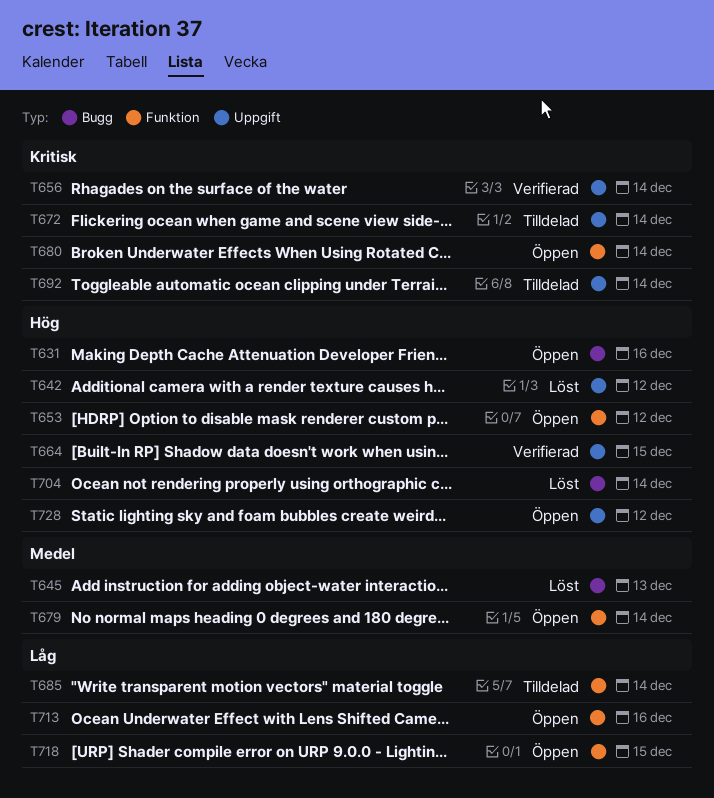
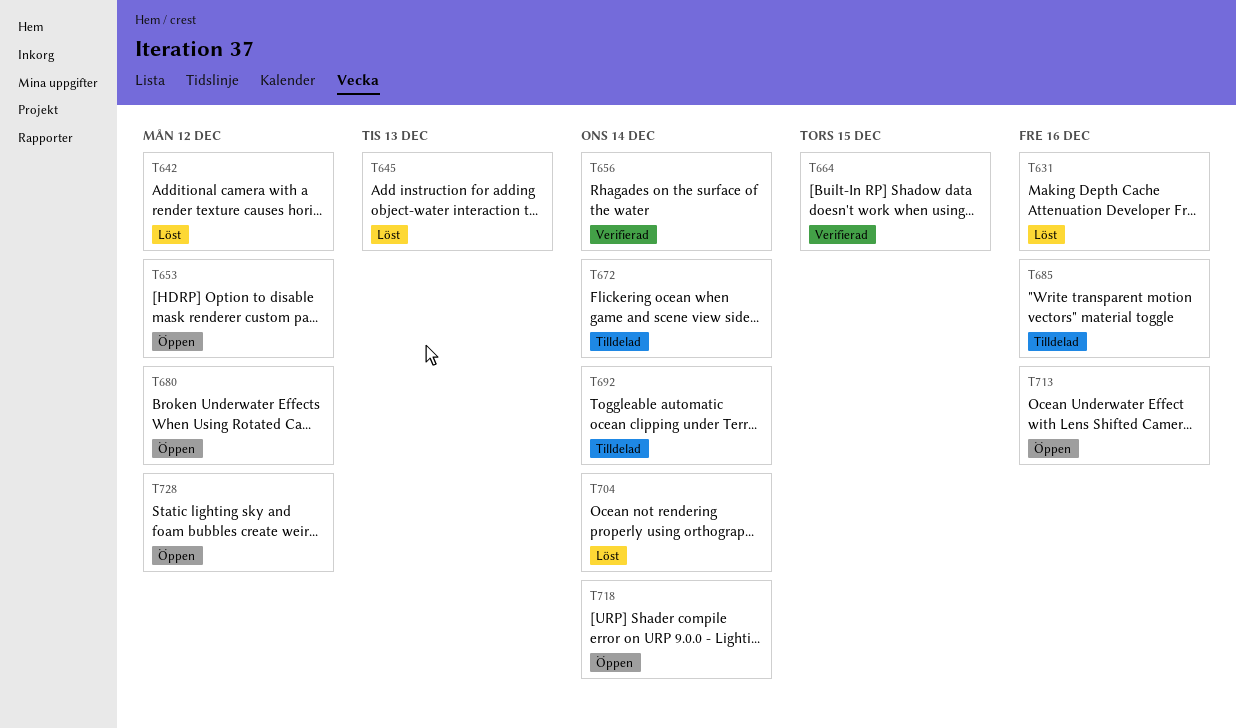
T631, status: Öppen -> Löst
T679: present -> none
T680, due: Dec 14 -> Dec 12
T685, due: Dec 14 -> Dec 16
T718, due: Dec 15 -> Dec 14

